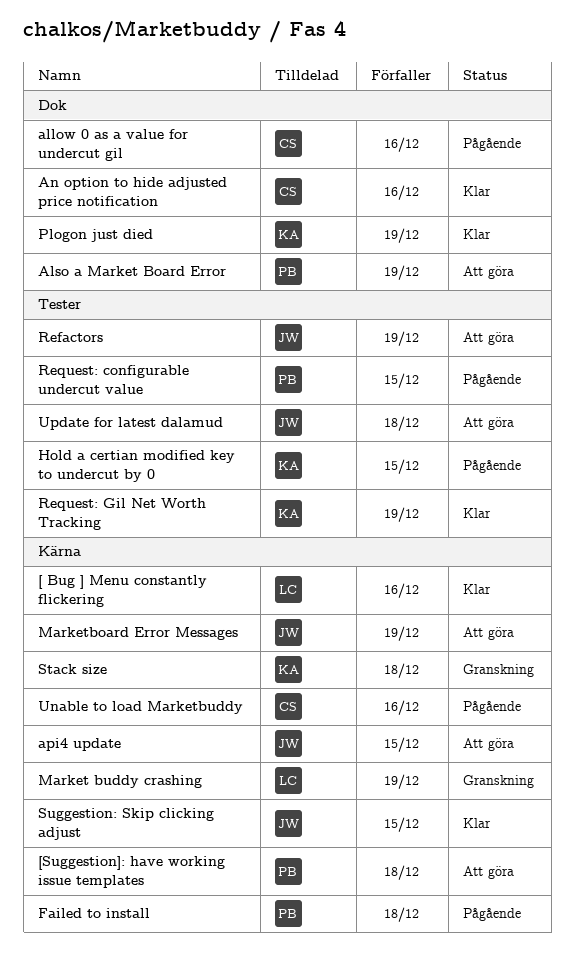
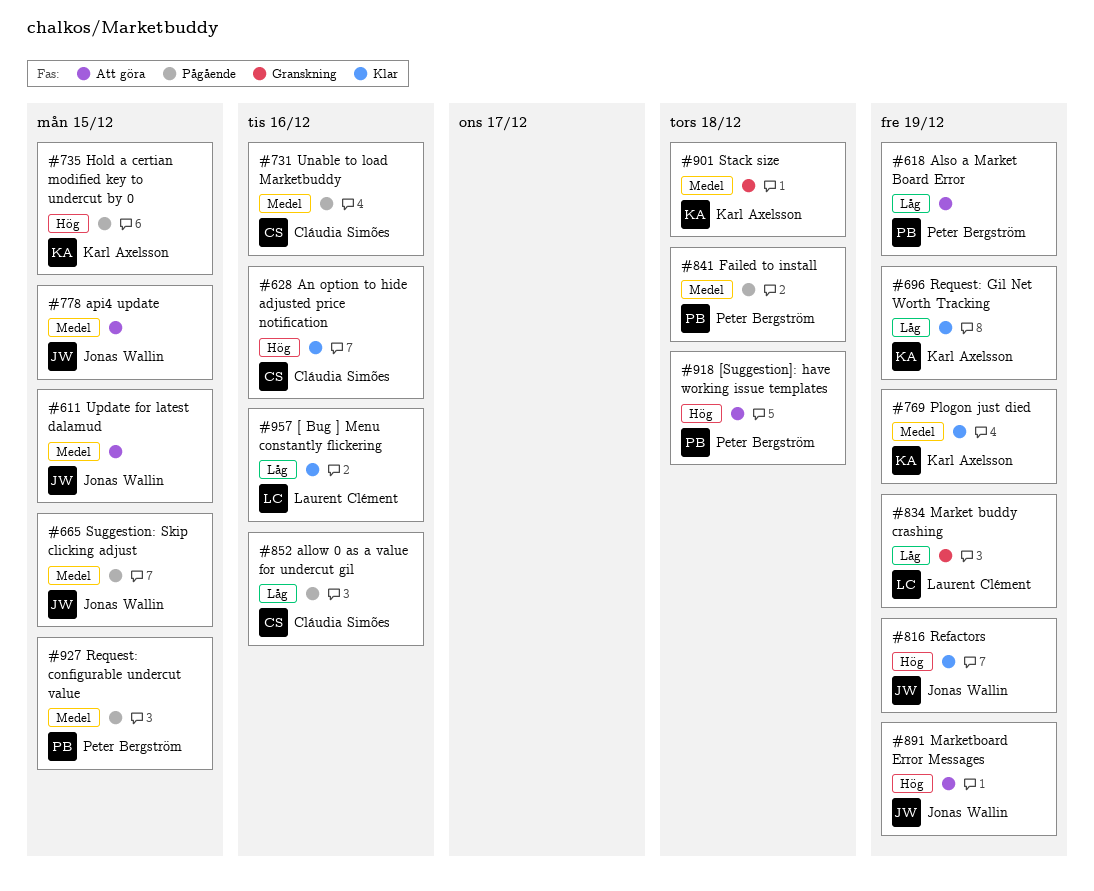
Refactors, status: Att göra -> Klar
Suggestion: Skip clicking adjust, status: Klar -> Pågående
Update for latest dalamud, due: Dec 18 -> Dec 15

